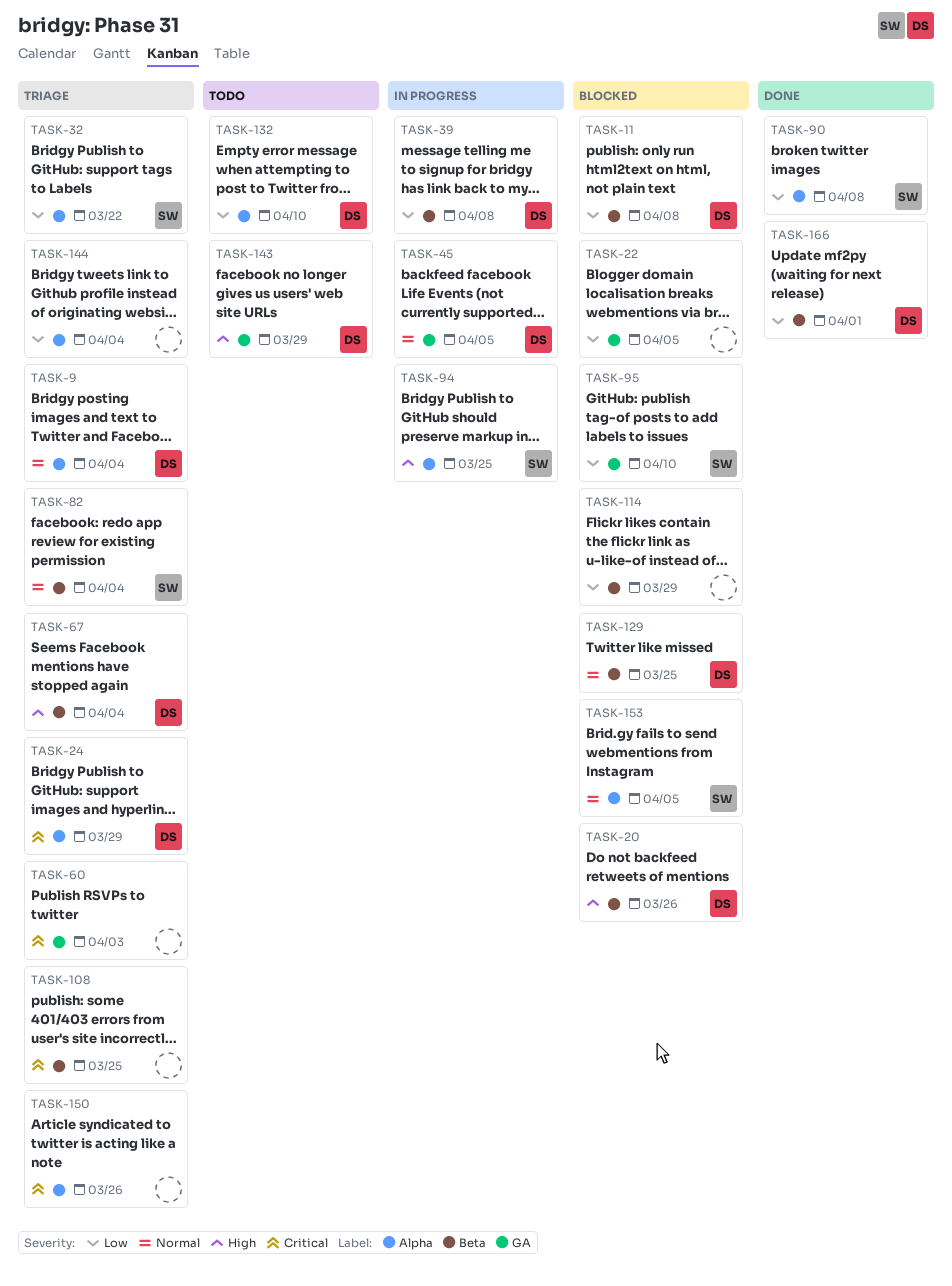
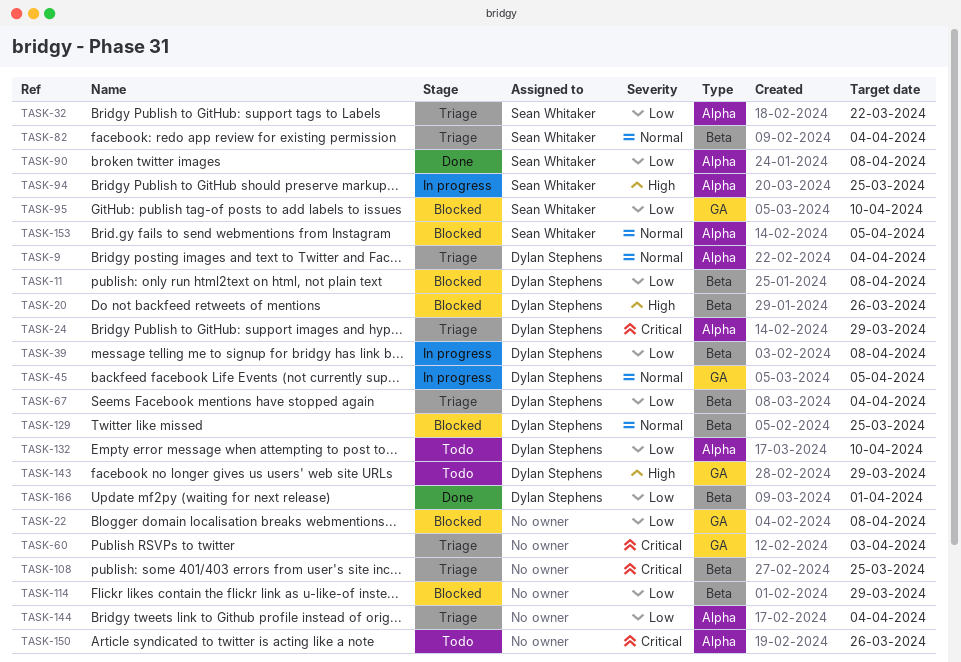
TASK-22, due: Apr 5 -> Apr 8
TASK-67, priority: High -> Low
TASK-150, status: Triage -> Todo

